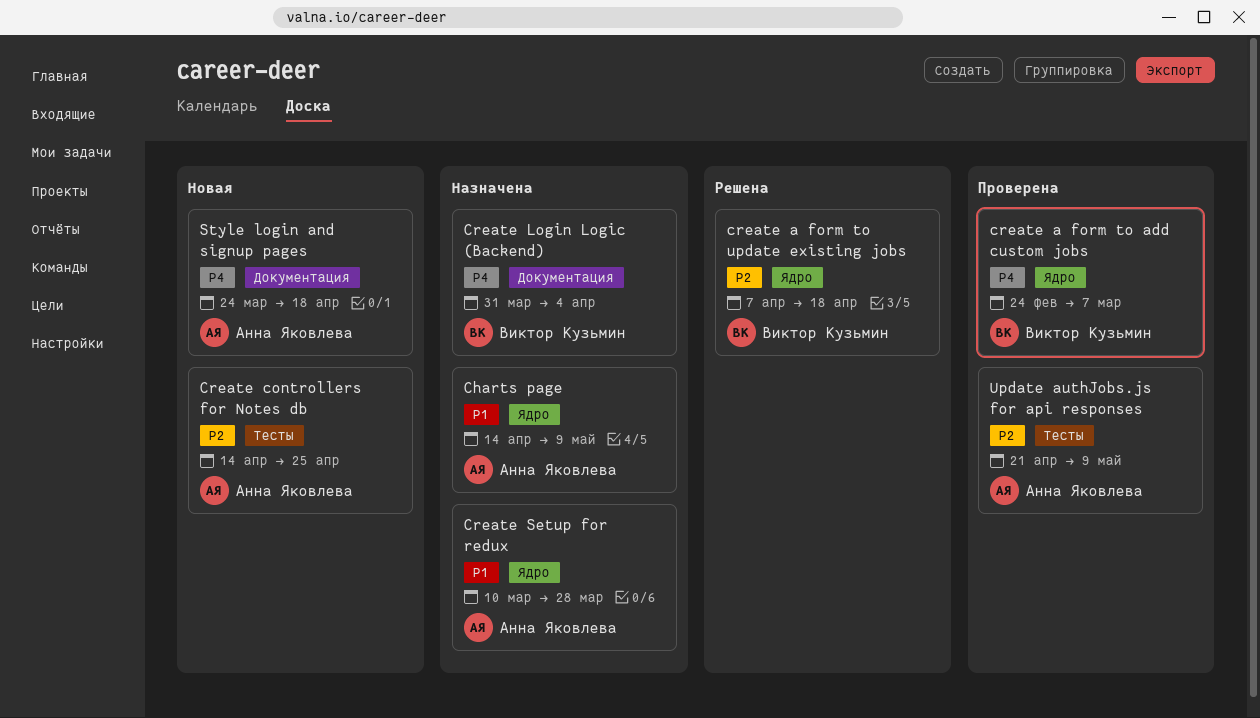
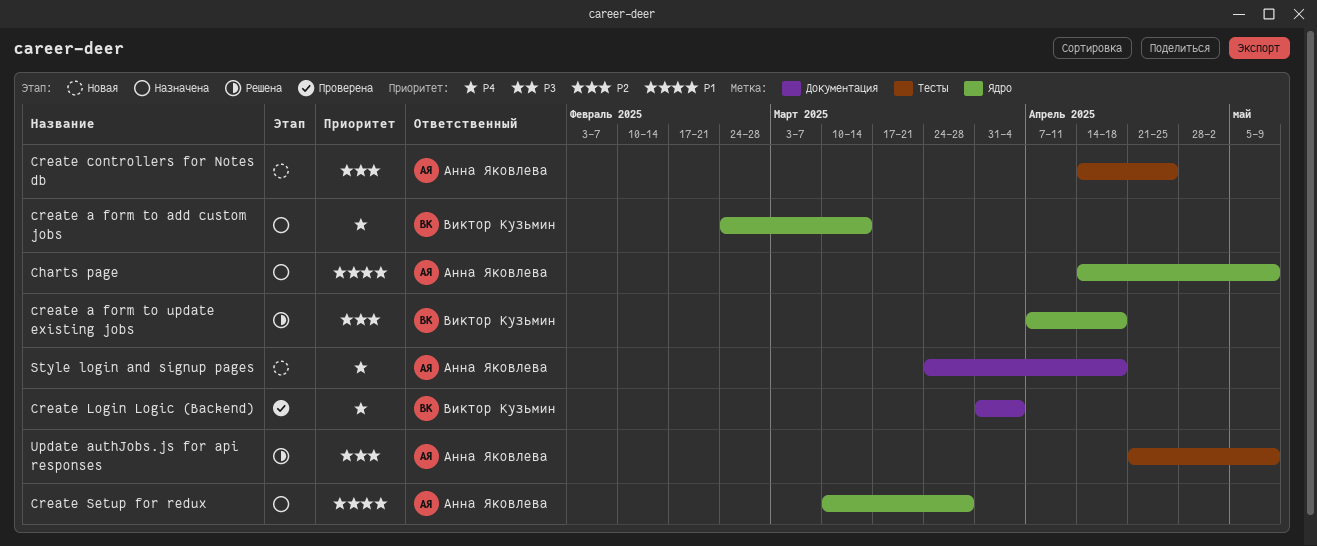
create a form to add custom jobs, status: Проверена -> Назначена
create a form to add custom jobs, due: Mar 7 -> Mar 14
Create Login Logic (Backend), status: Назначена -> Проверена
Update authJobs.js for api responses, status: Проверена -> Решена

